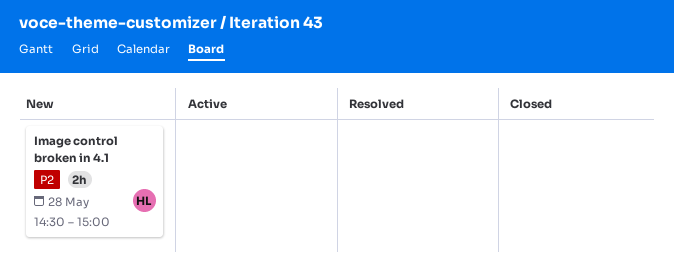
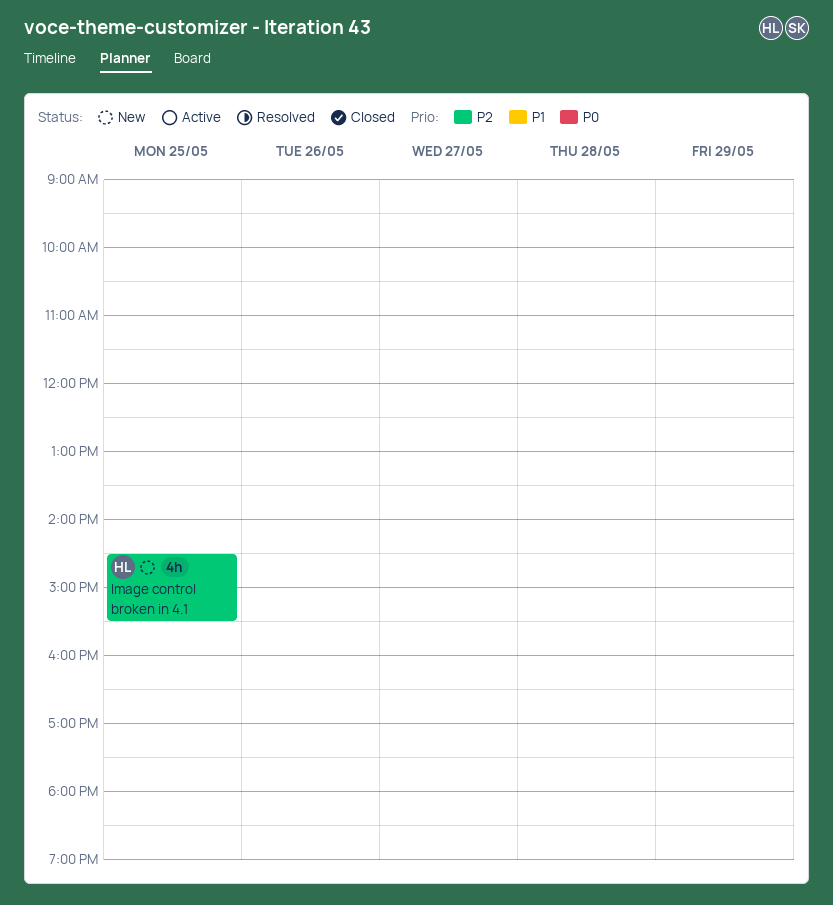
Image control broken in 4.1, estimate: 2h -> 4h
Image control broken in 4.1, day: May 28 -> May 25
Image control broken in 4.1, ends: 15:00 -> 15:30

